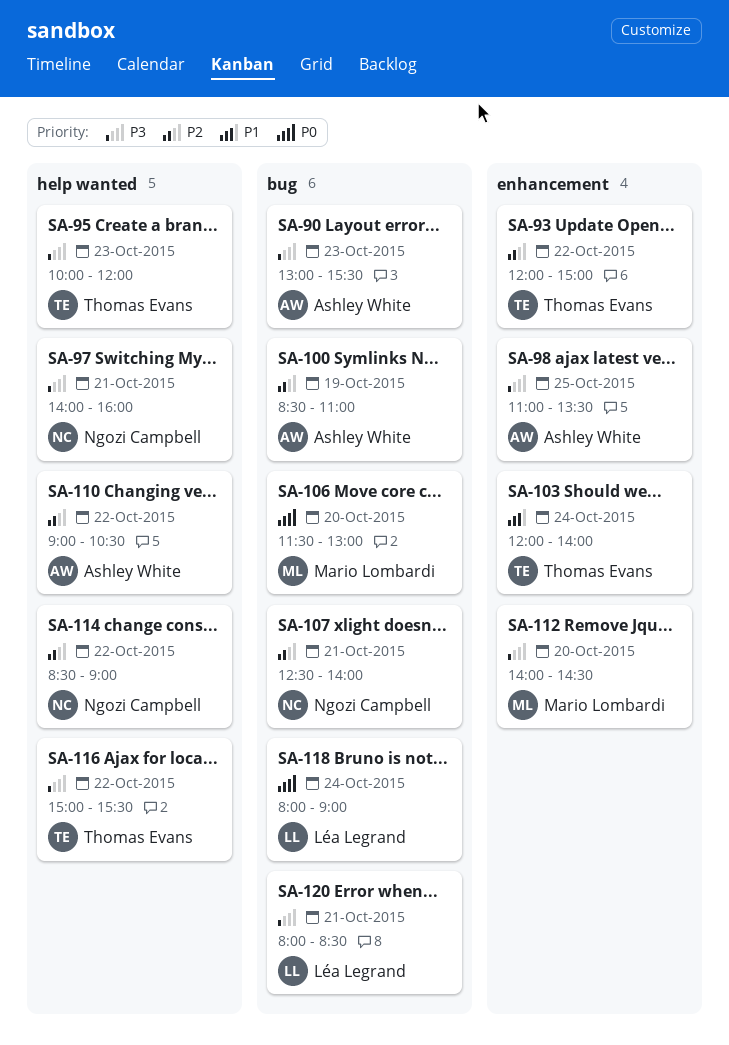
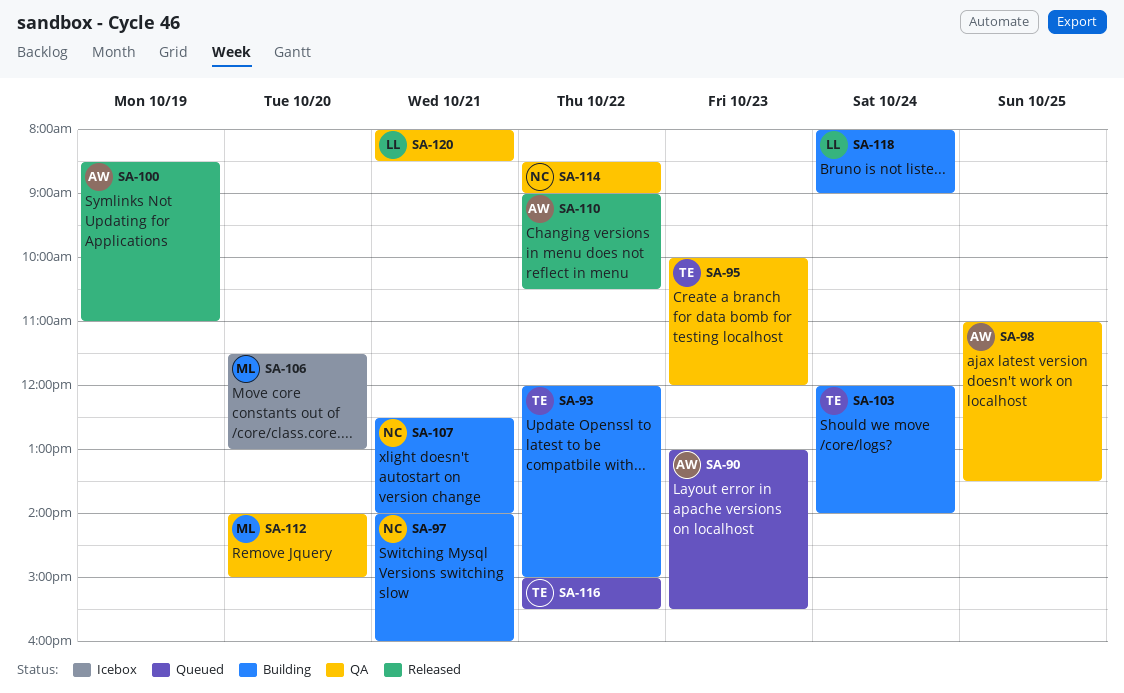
SA-112, ends: 14:30 -> 15:00

